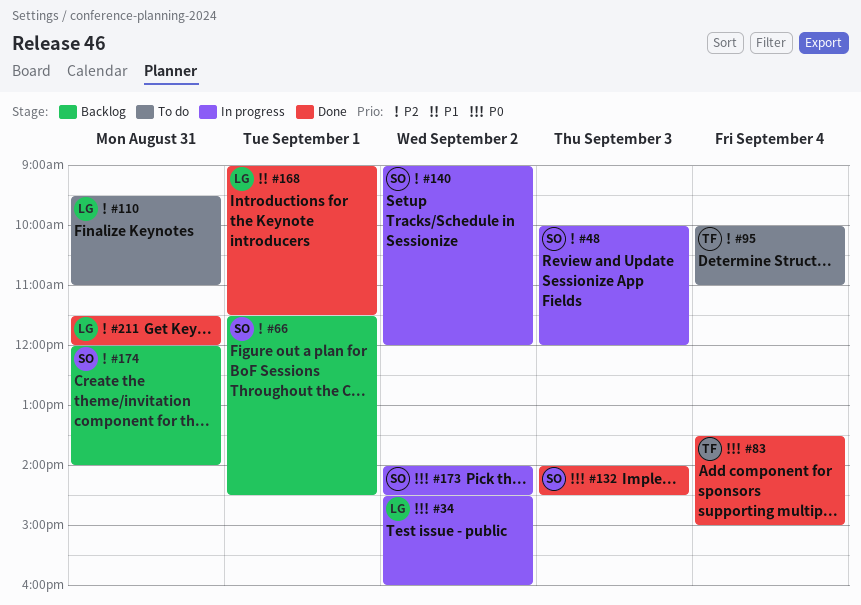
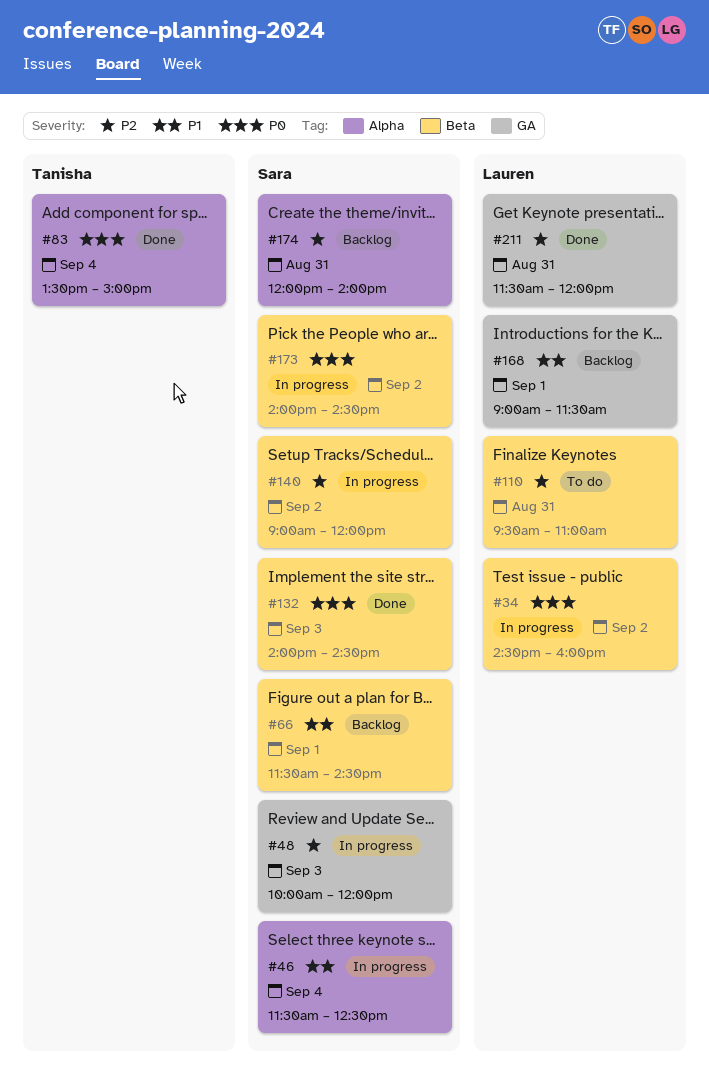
#46: none -> present
#66, priority: P2 -> P1
#95: present -> none
#168, status: Done -> Backlog

